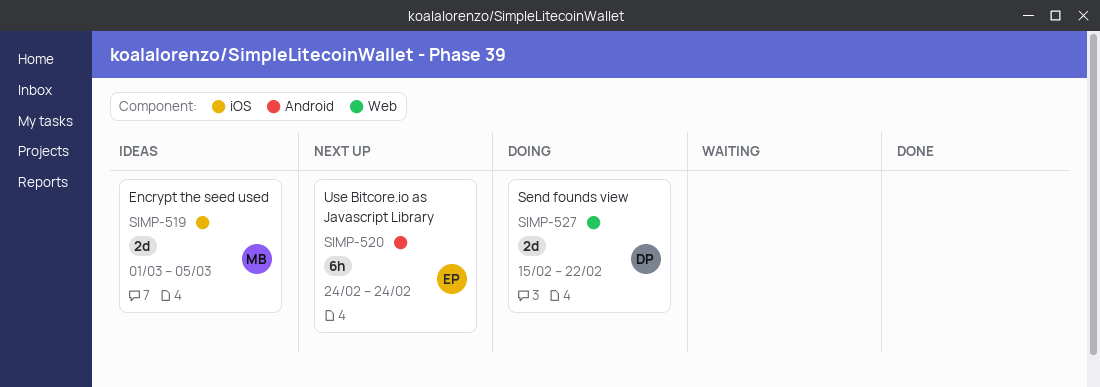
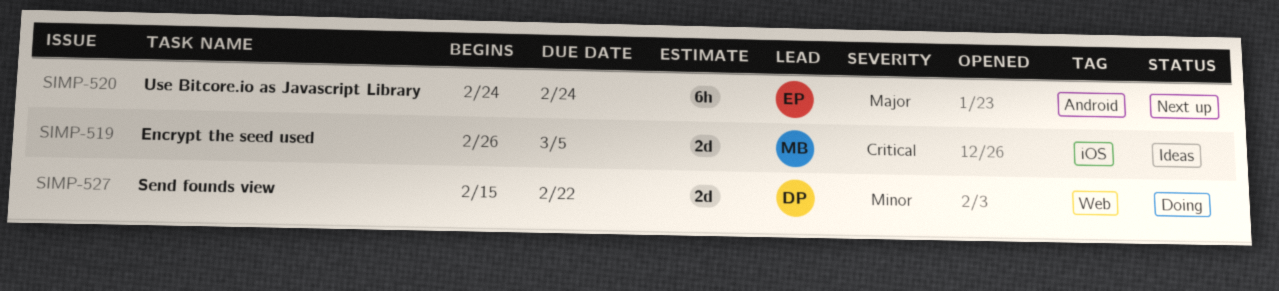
SIMP-519, start: Mar 1 -> Feb 26

